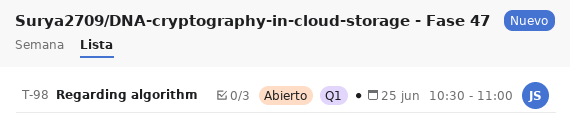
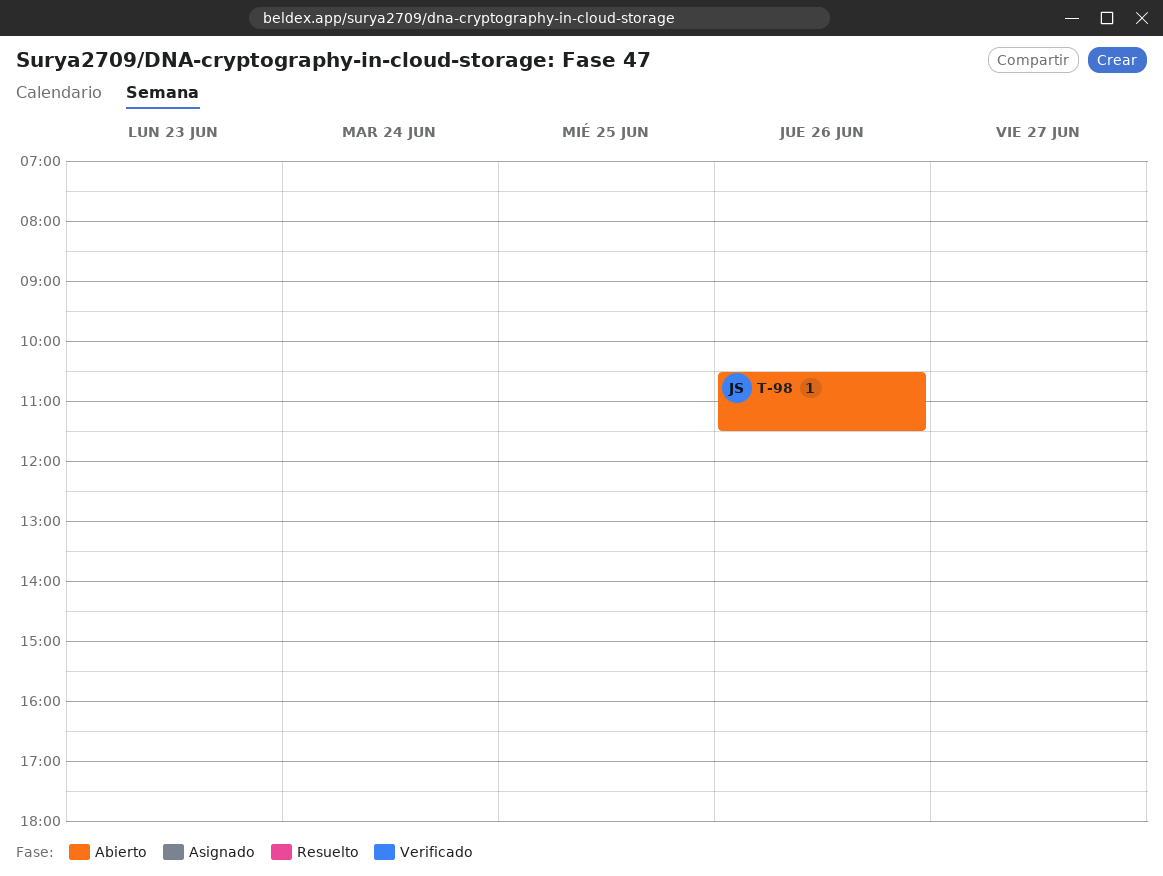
T-98, day: Jun 25 -> Jun 26
T-98, ends: 11:00 -> 11:30

